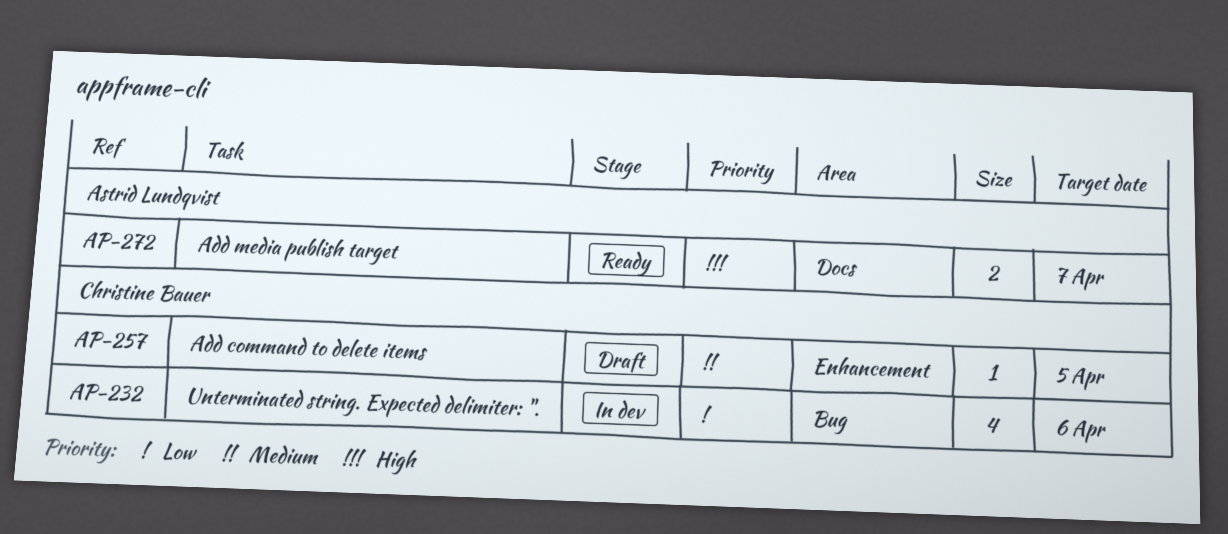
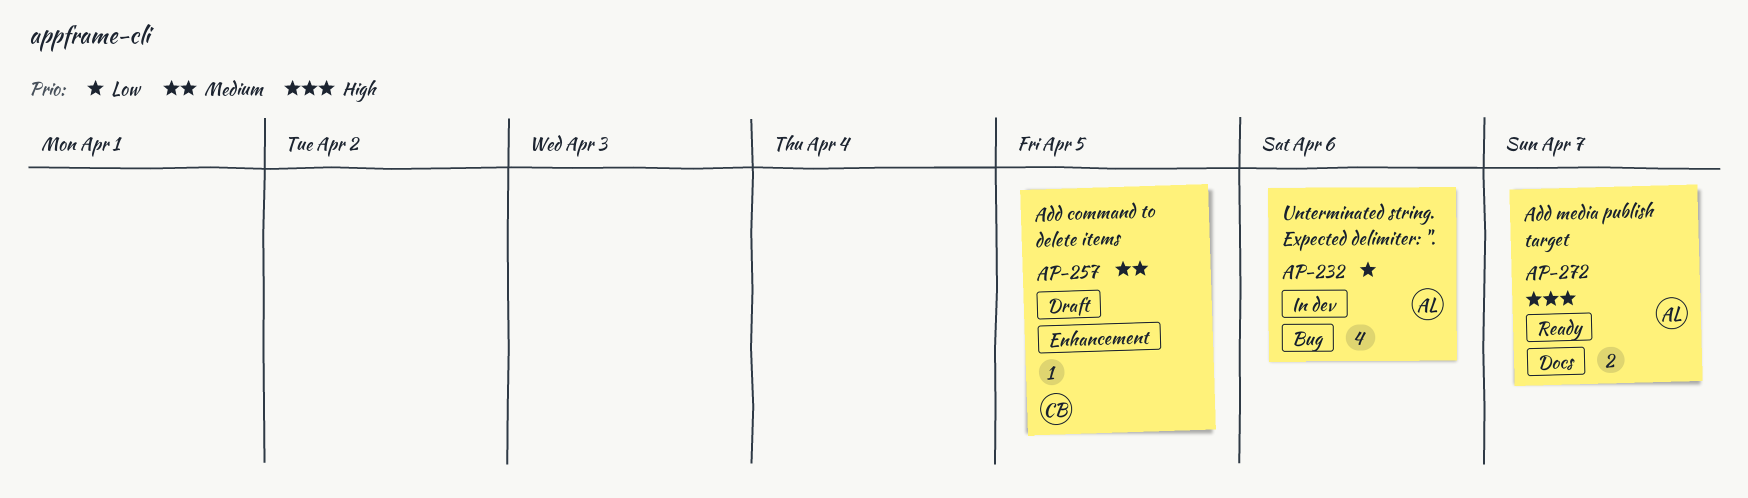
AP-232, owner: Christine Bauer -> Astrid Lundqvist

